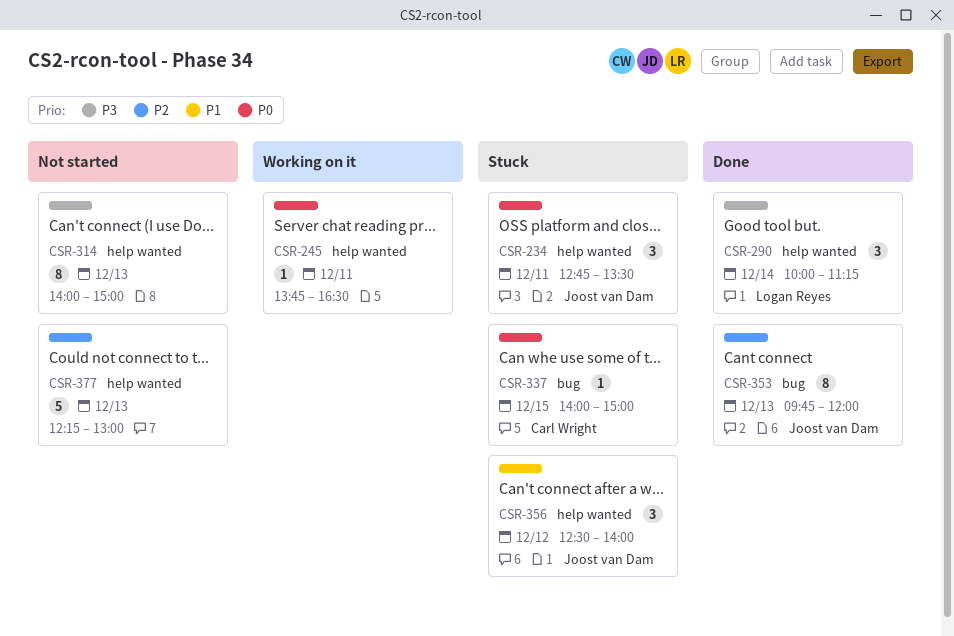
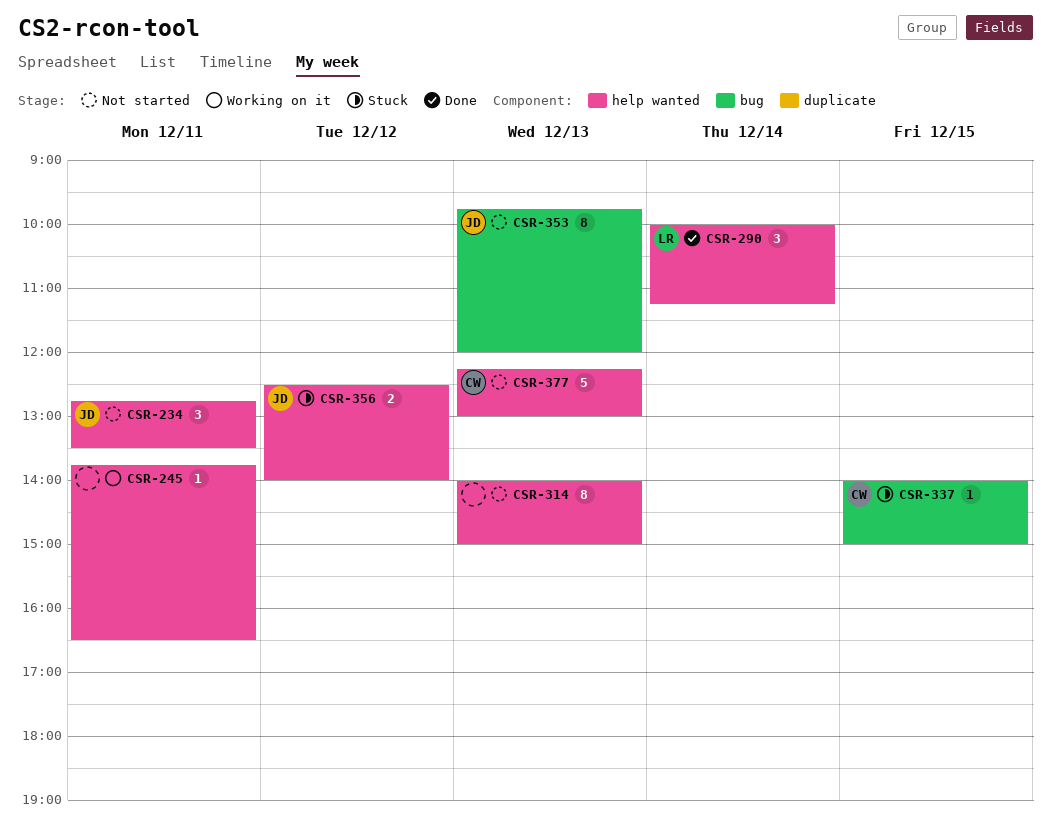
CSR-234, status: Stuck -> Not started
CSR-353, status: Done -> Not started
CSR-356, estimate: 3 -> 2
CSR-377, owner: none -> Carl Wright

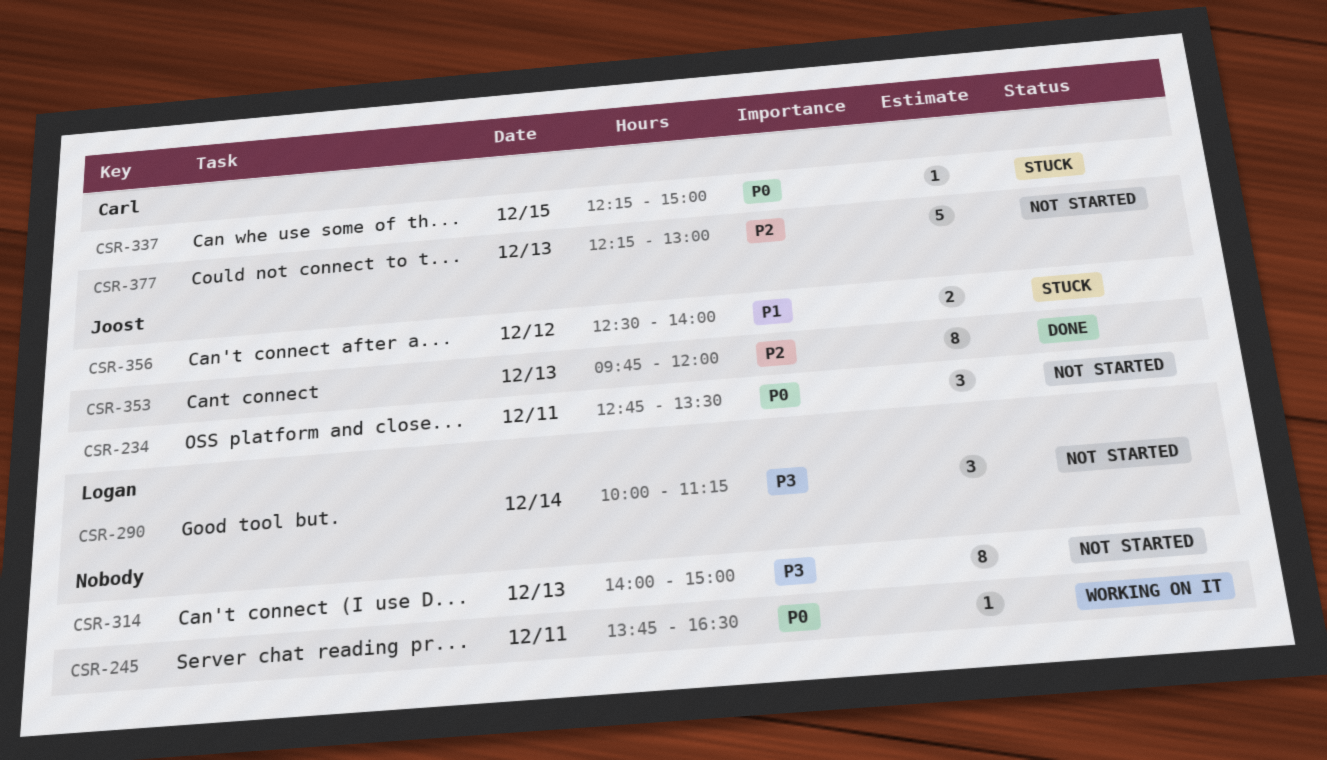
CSR-290, status: Done -> Not started
CSR-337, begins: 14:00 -> 12:15
CSR-353, status: Not started -> Done

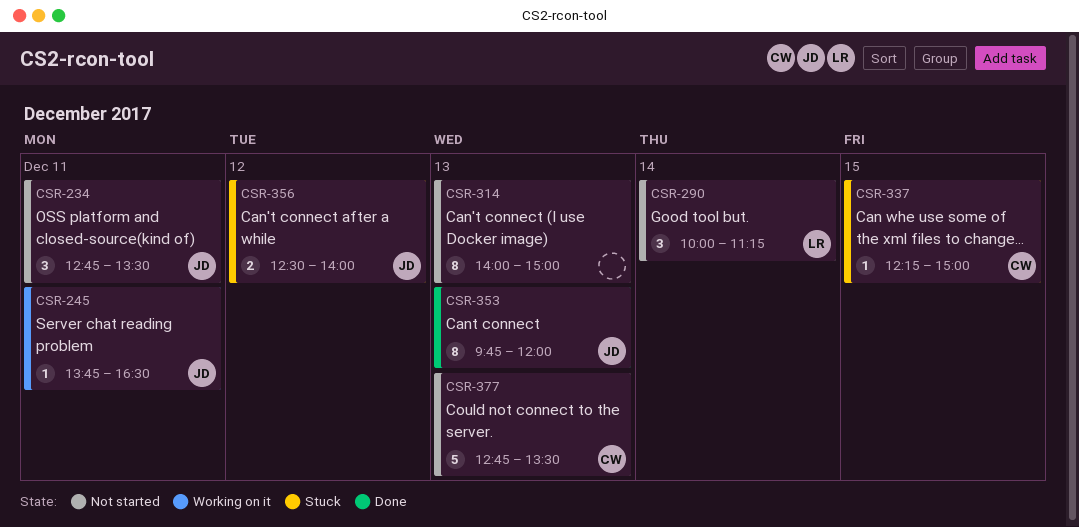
CSR-245, owner: none -> Joost
CSR-377, begins: 12:15 -> 12:45
CSR-377, ends: 13:00 -> 13:30

